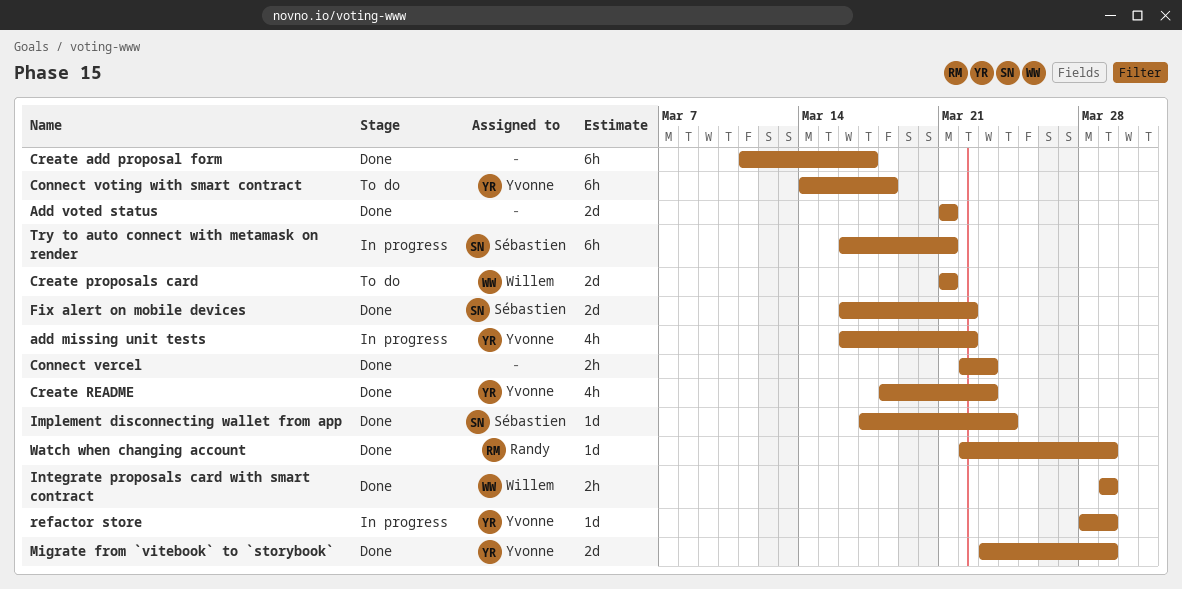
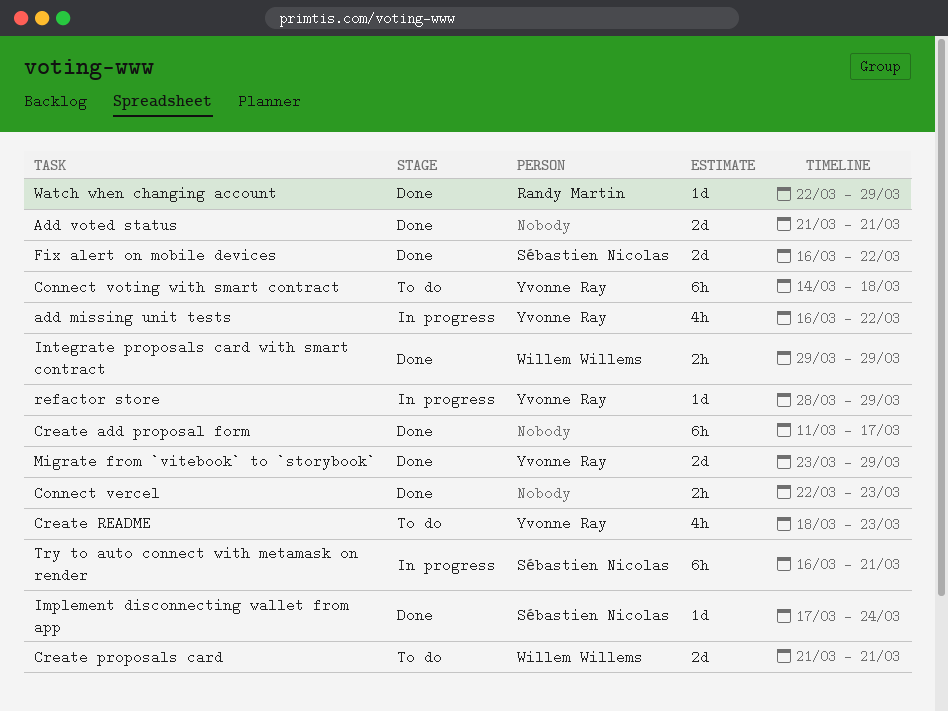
Create README, status: Done -> To do

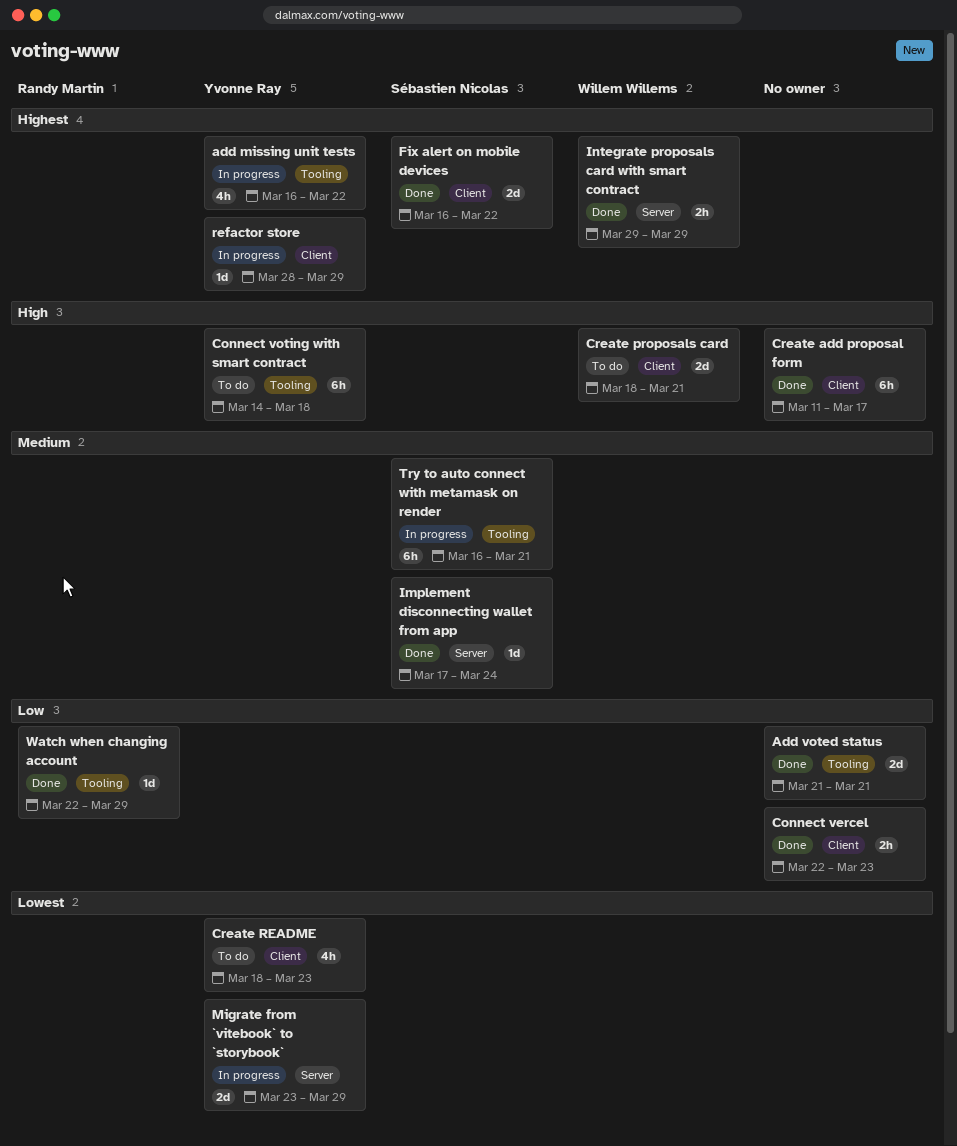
Create proposals card, start: Mar 21 -> Mar 18
Migrate from `vitebook` to `storybook`, status: Done -> In progress

